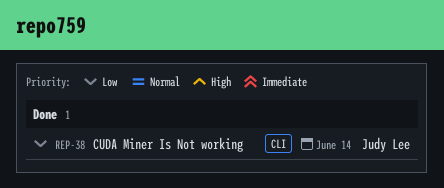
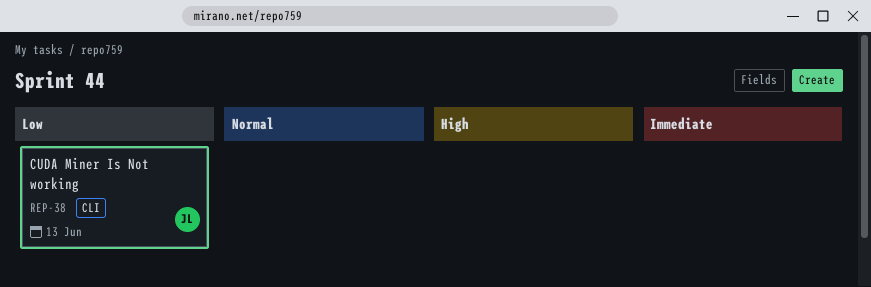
REP-38, due: Jun 14 -> Jun 13

